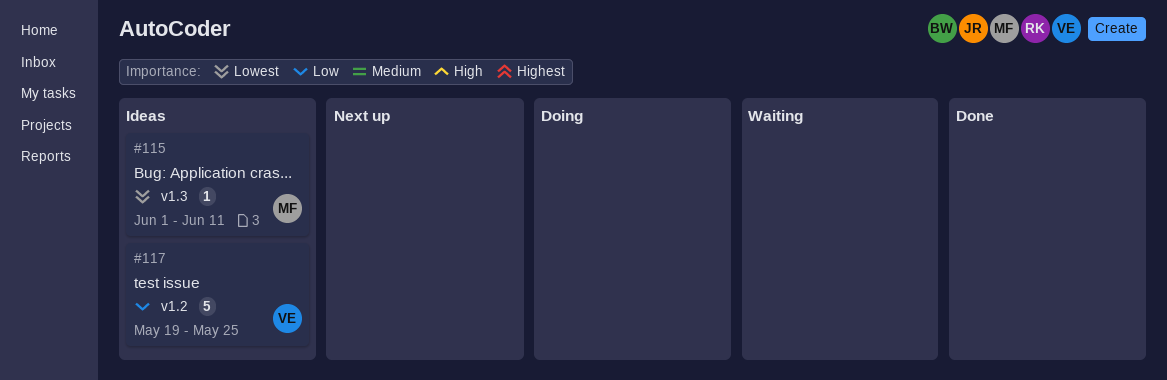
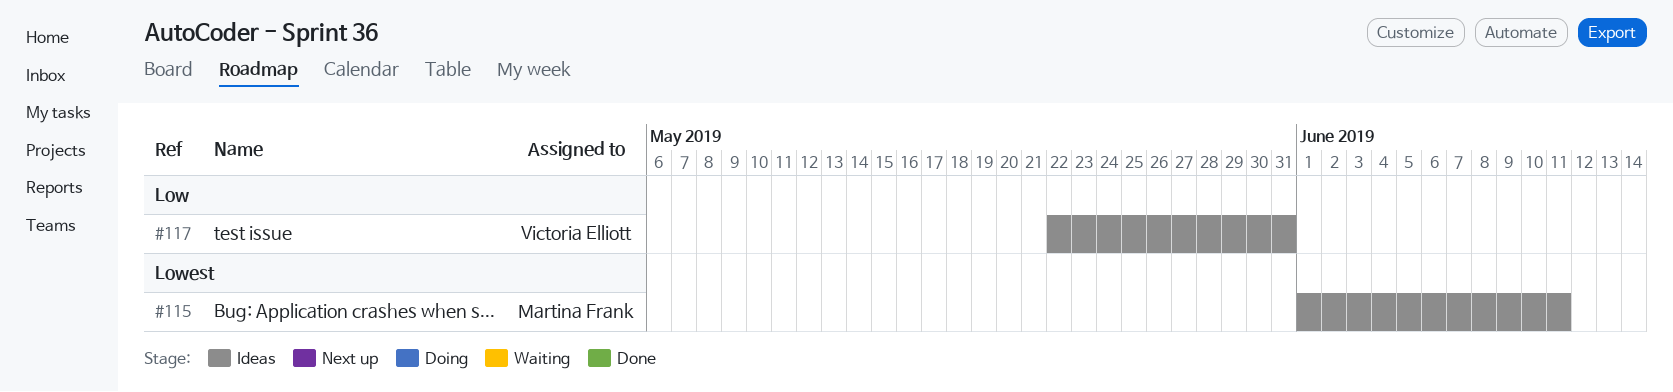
#117, start: May 19 -> May 22
#117, due: May 25 -> May 31

